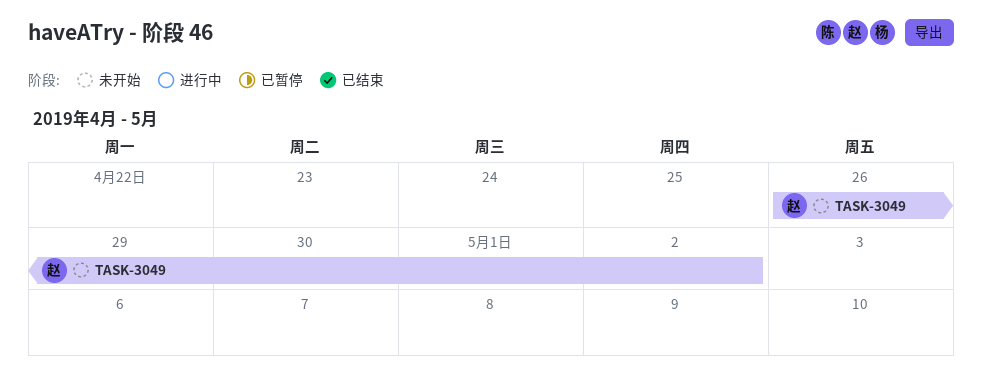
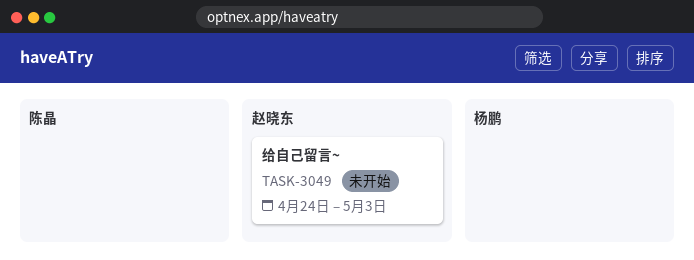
TASK-3049, start: Apr 26 -> Apr 24
TASK-3049, due: May 2 -> May 3

